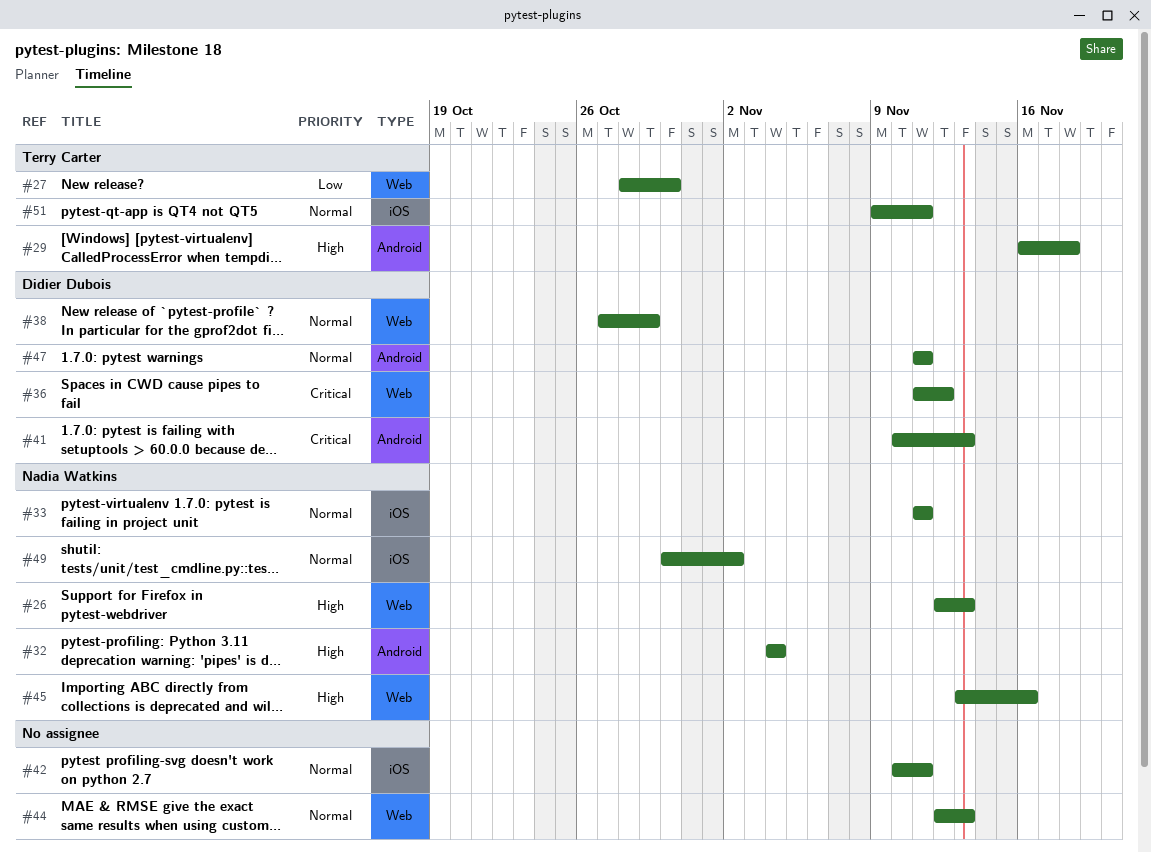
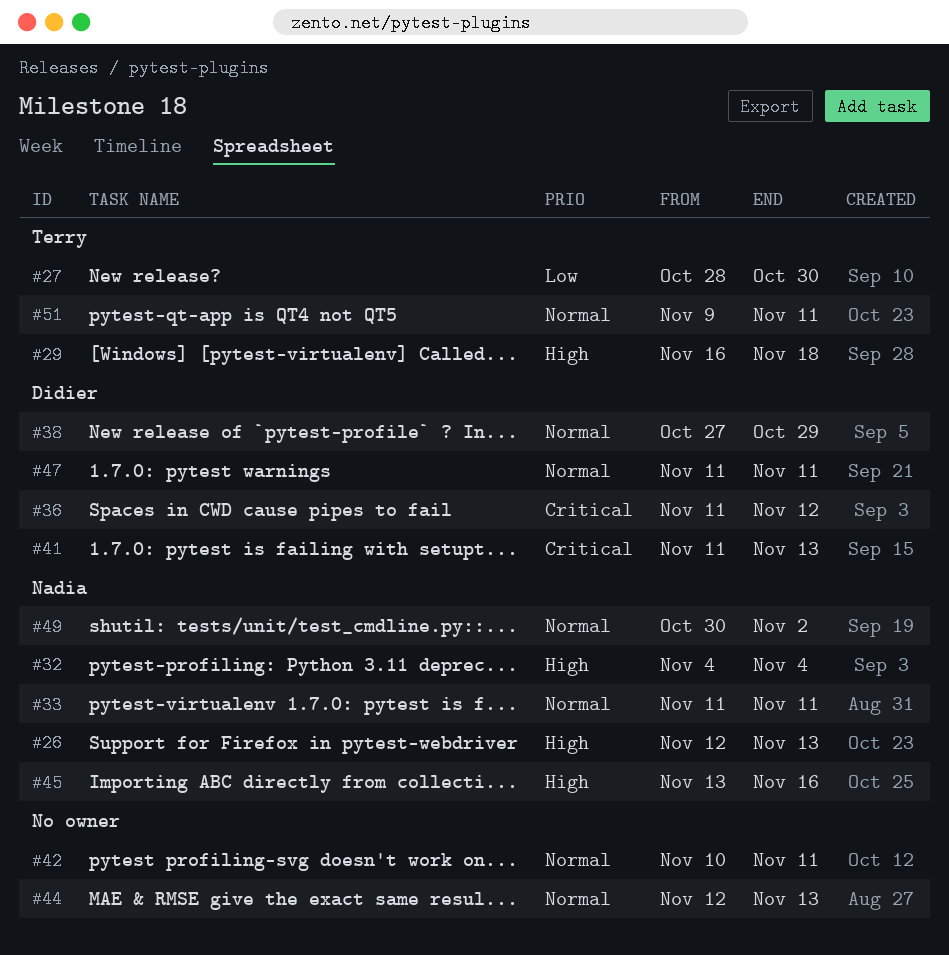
#41, start: Nov 10 -> Nov 11

